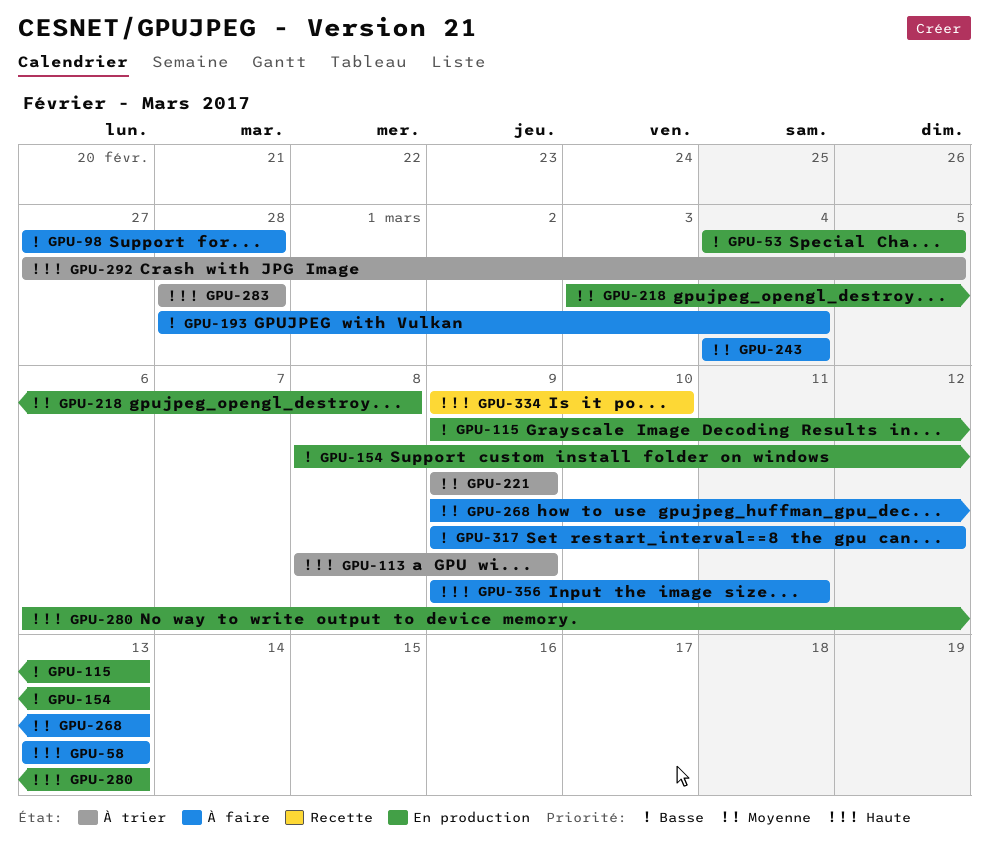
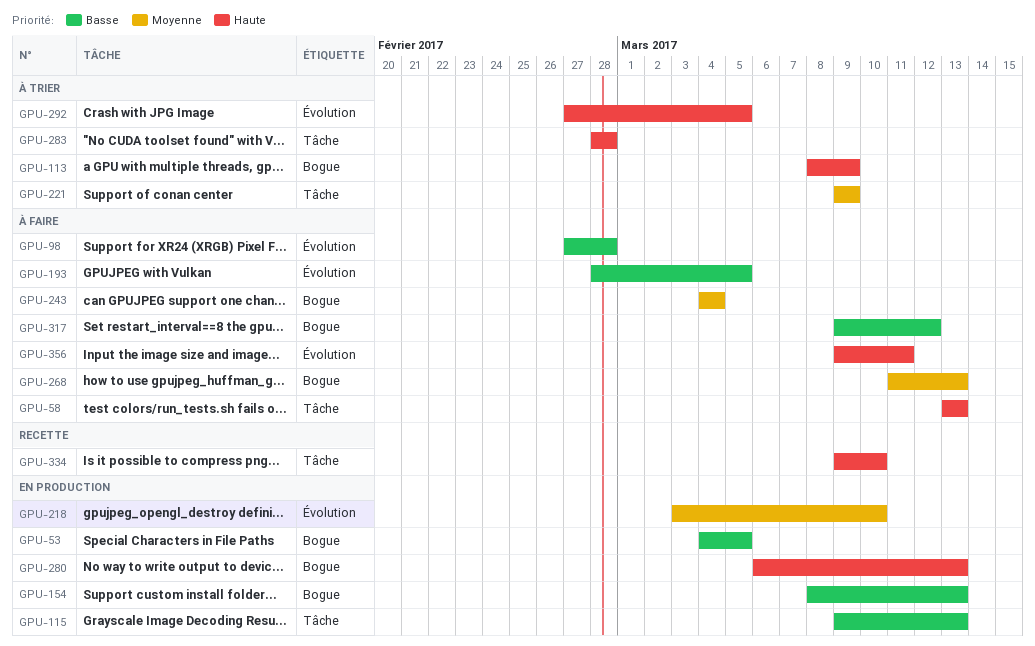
GPU-193, due: Mar 4 -> Mar 5
GPU-218, due: Mar 8 -> Mar 10
GPU-268, start: Mar 9 -> Mar 11

